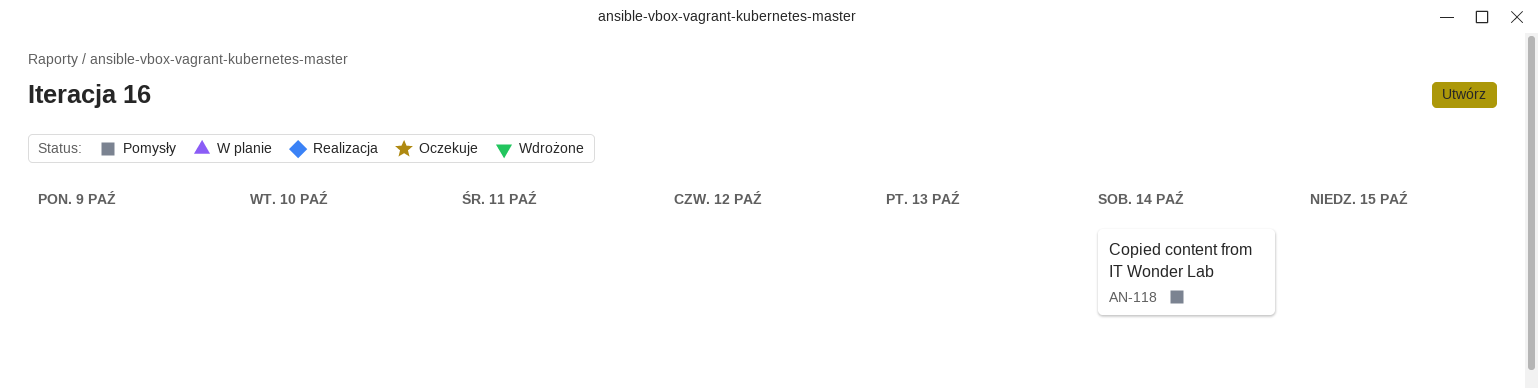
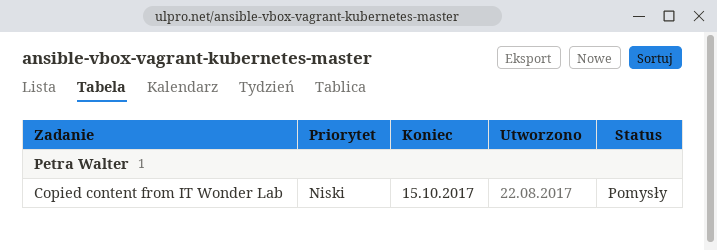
Copied content from IT Wonder Lab, due: Oct 14 -> Oct 15

